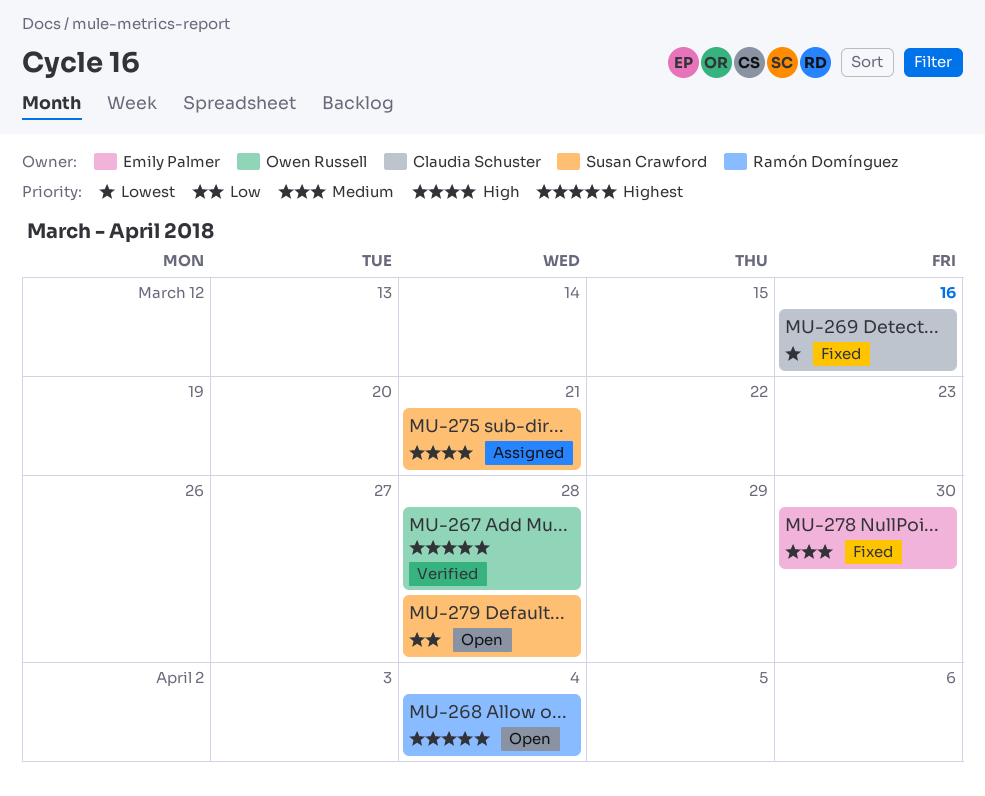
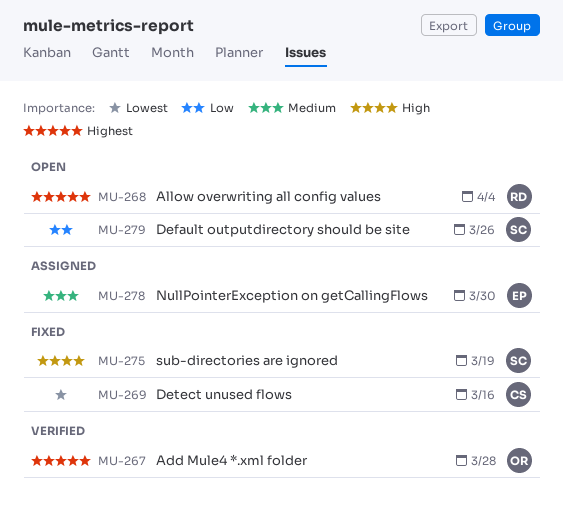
MU-275, status: Assigned -> Fixed
MU-275, due: Mar 21 -> Mar 19
MU-278, status: Fixed -> Assigned
MU-279, due: Mar 28 -> Mar 26

